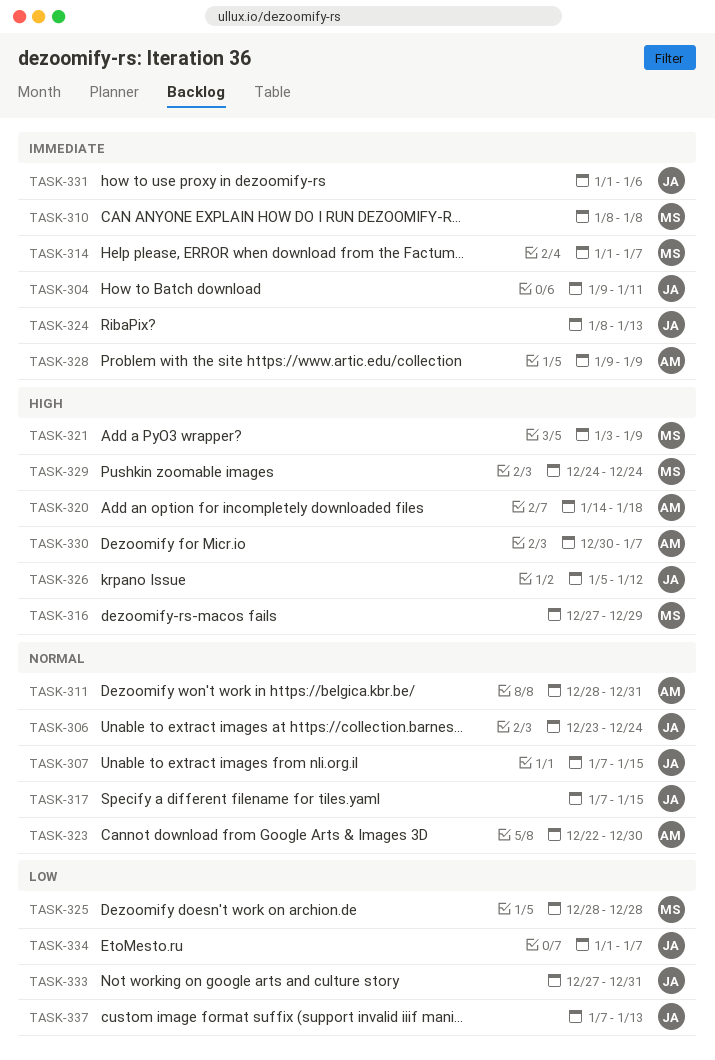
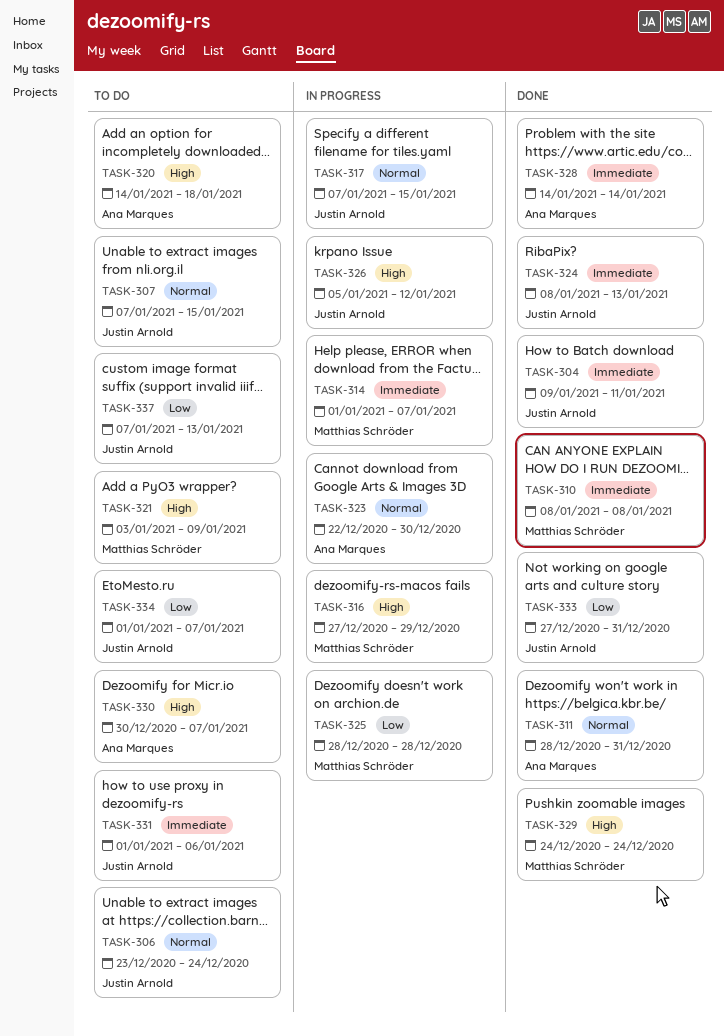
TASK-328, start: Jan 9 -> Jan 14
TASK-328, due: Jan 9 -> Jan 14

